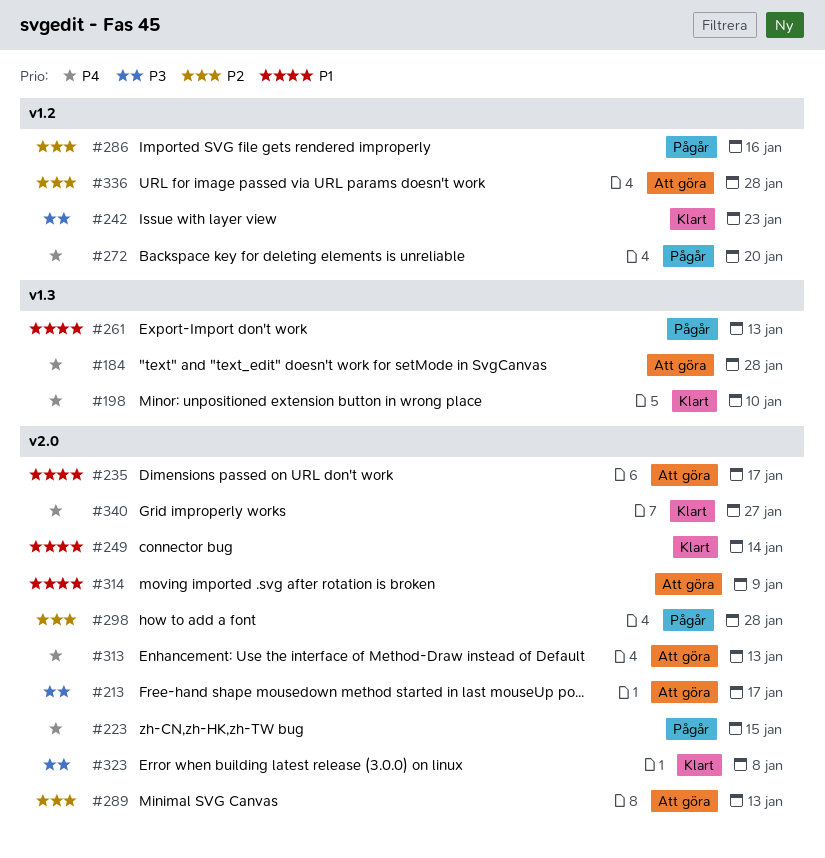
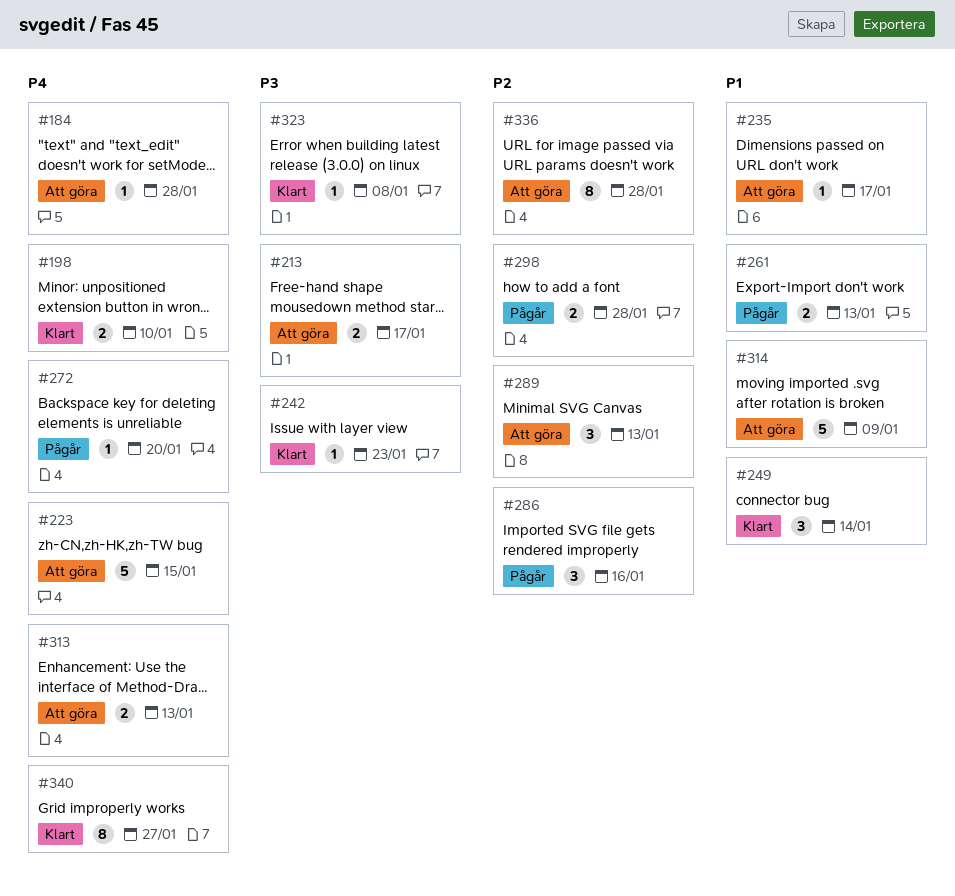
#223, status: Pågår -> Att göra

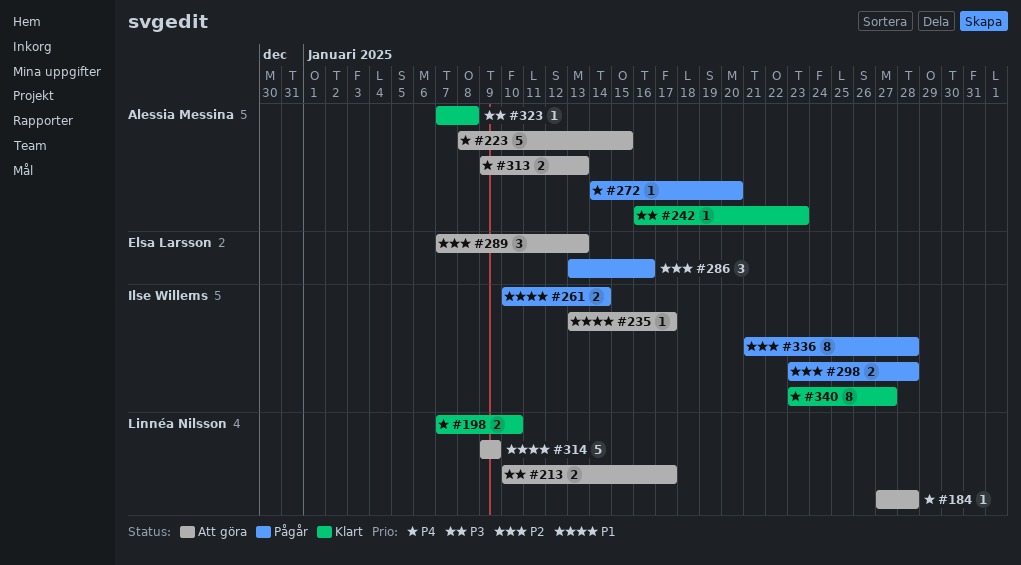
#249: present -> none
#261, due: Jan 13 -> Jan 14
#336, status: Att göra -> Pågår

